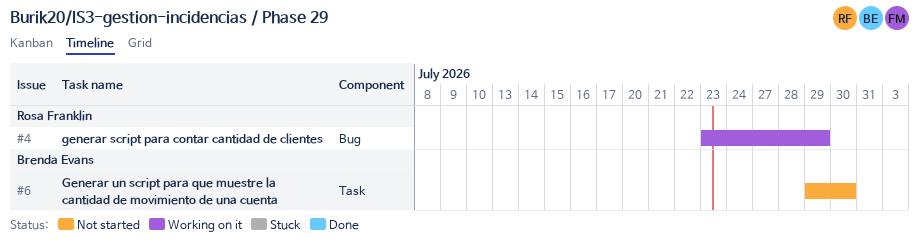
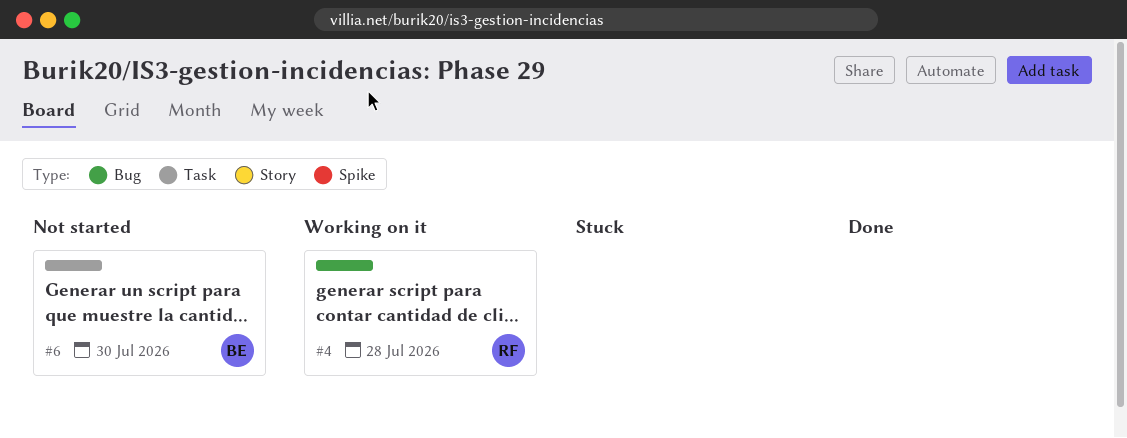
#4, due: Jul 29 -> Jul 28

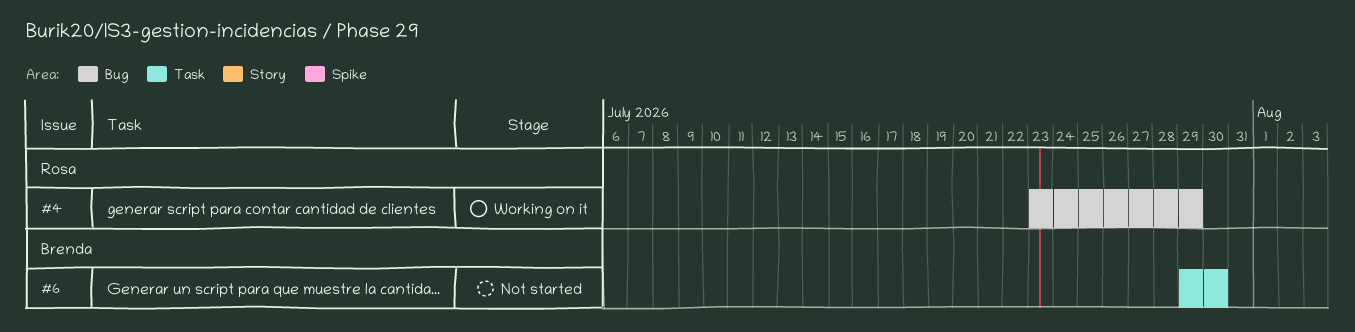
#4, due: Jul 28 -> Jul 29

